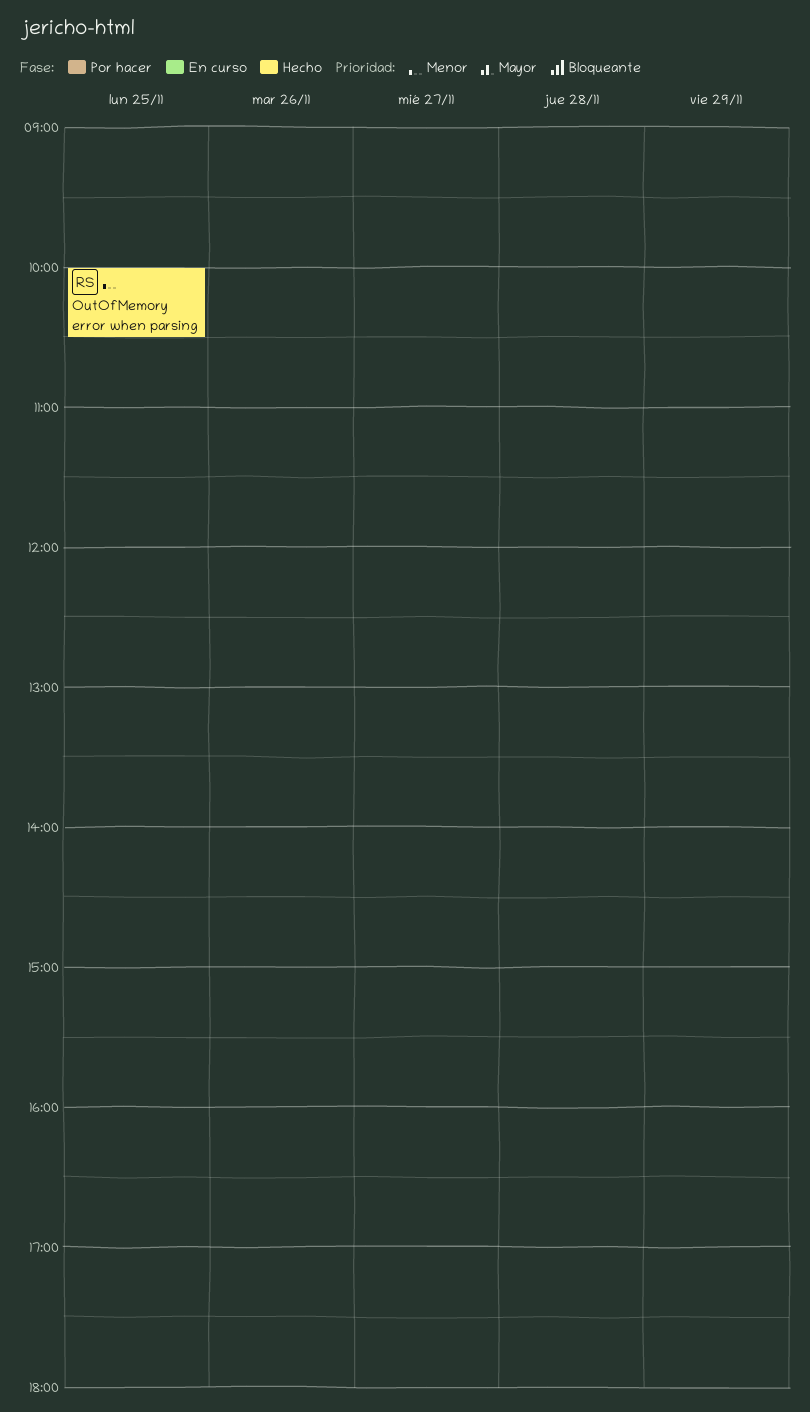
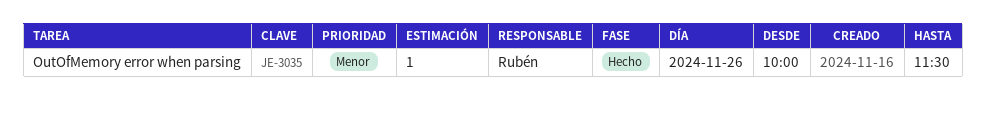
OutOfMemory error when parsing, day: Nov 25 -> Nov 26
OutOfMemory error when parsing, ends: 10:30 -> 11:30

